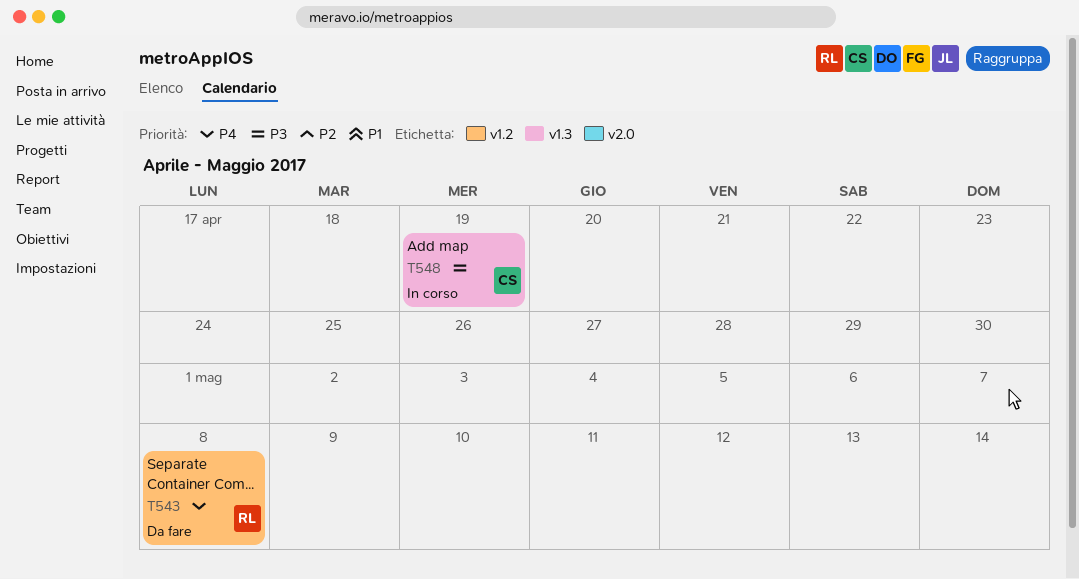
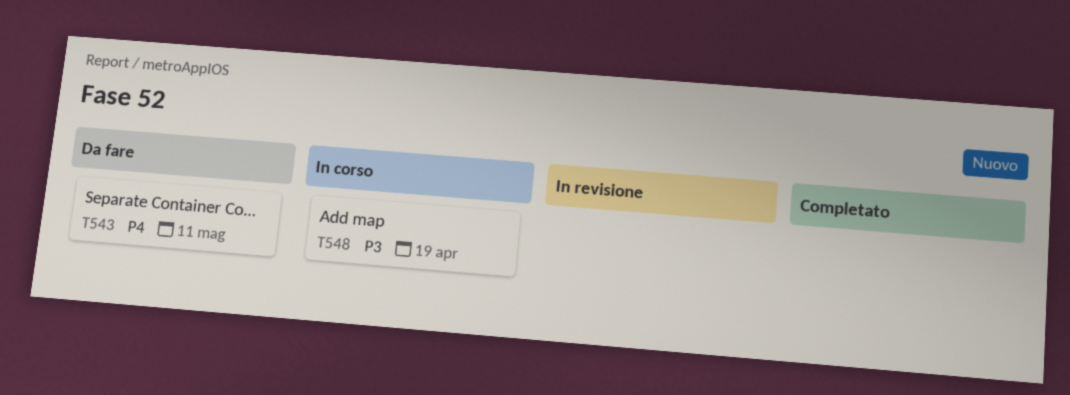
T543, due: May 8 -> May 11

